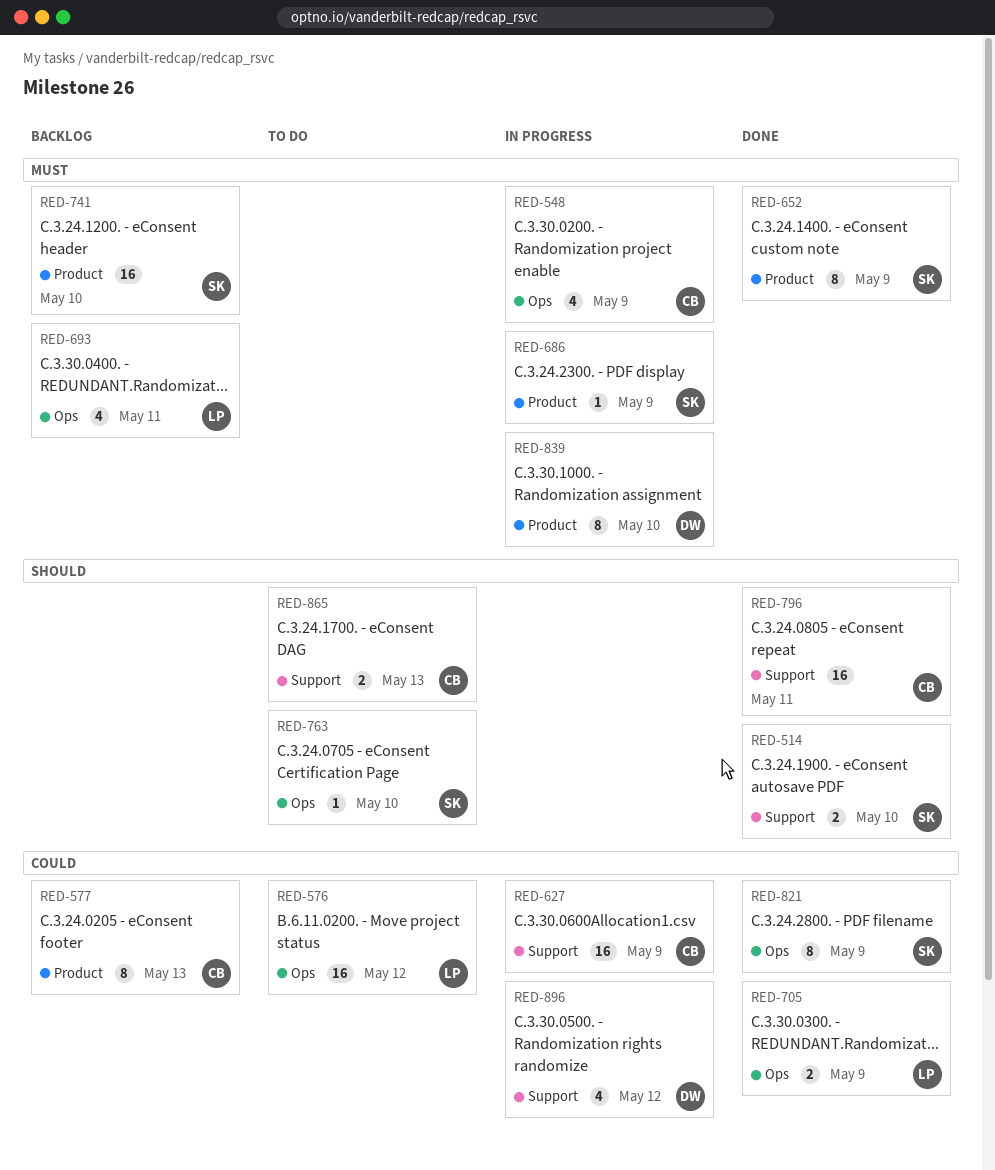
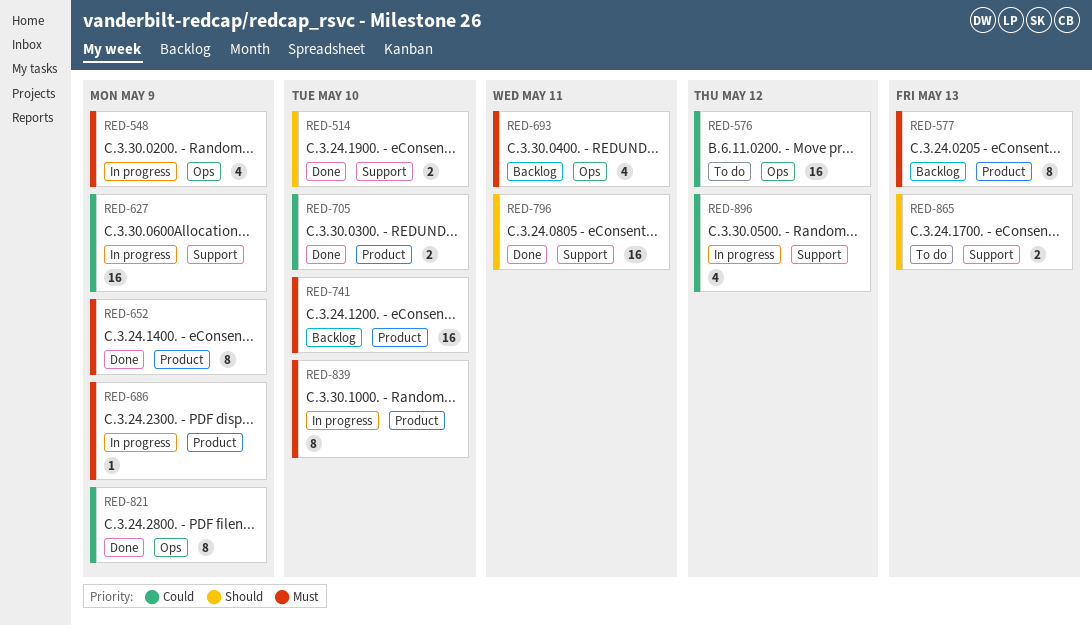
RED-577, priority: Could -> Must
RED-705, label: Ops -> Product
RED-705, due: May 9 -> May 10
RED-763: present -> none

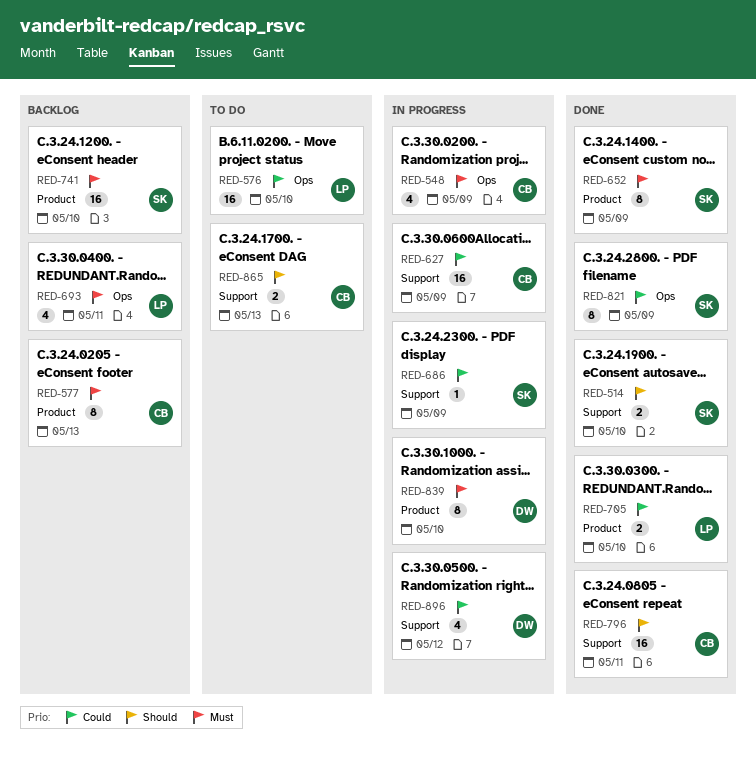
RED-576, due: May 12 -> May 10
RED-686, priority: Must -> Could
RED-686, label: Product -> Support

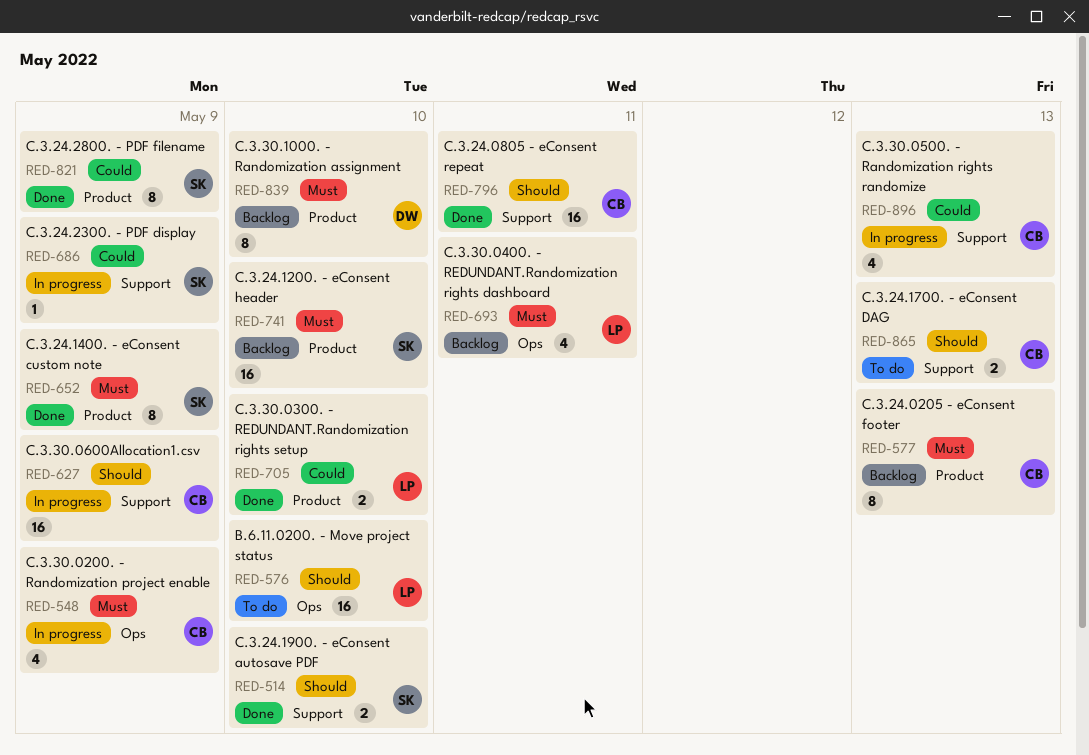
RED-576, priority: Could -> Should
RED-627, priority: Could -> Should
RED-821, label: Ops -> Product
RED-839, status: In progress -> Backlog
RED-896, owner: DW -> CB
RED-896, due: May 12 -> May 13

